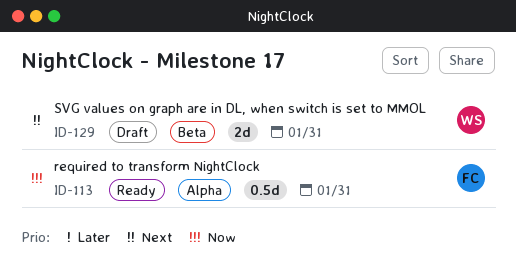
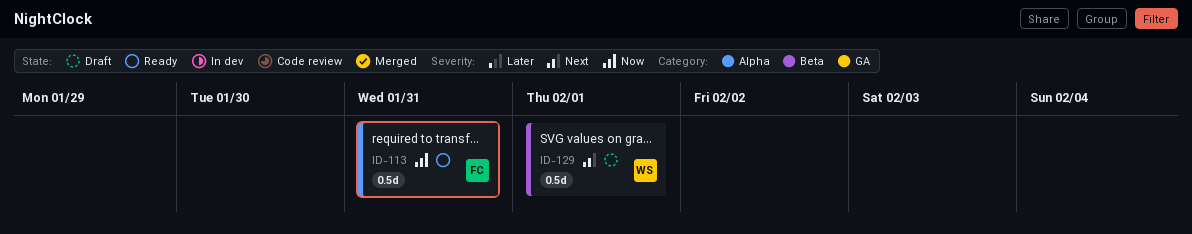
ID-129, estimate: 2d -> 0.5d
ID-129, due: Jan 31 -> Feb 1

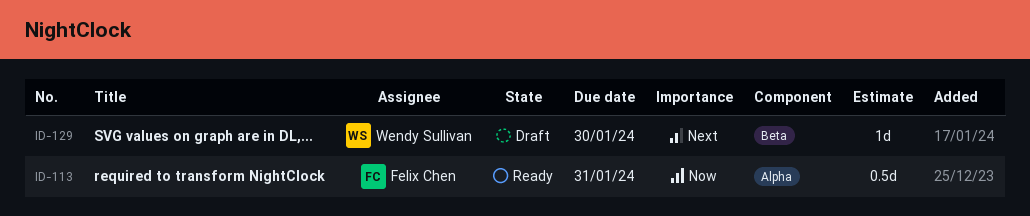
ID-129, estimate: 0.5d -> 1d
ID-129, due: Feb 1 -> Jan 30

